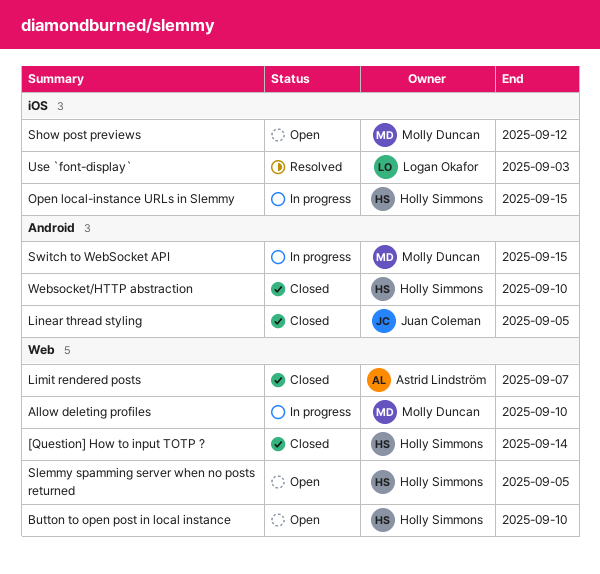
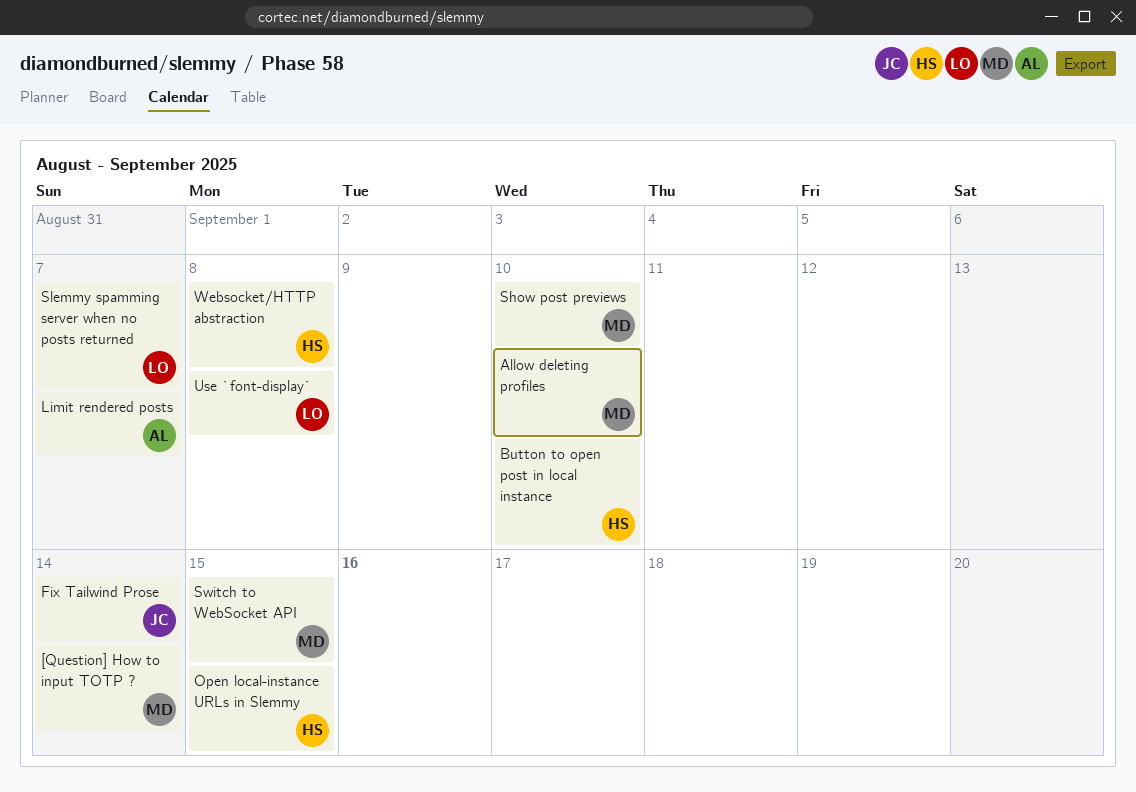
[Question] How to input TOTP ?, owner: Holly Simmons -> Molly Duncan
Fix Tailwind Prose: none -> present
Linear thread styling: present -> none
Show post previews, due: Sep 12 -> Sep 10
Slemmy spamming server when no posts returned, owner: Holly Simmons -> Logan Okafor
Slemmy spamming server when no posts returned, due: Sep 5 -> Sep 7
Use `font-display`, due: Sep 3 -> Sep 8
Websocket/HTTP abstraction, due: Sep 10 -> Sep 8

